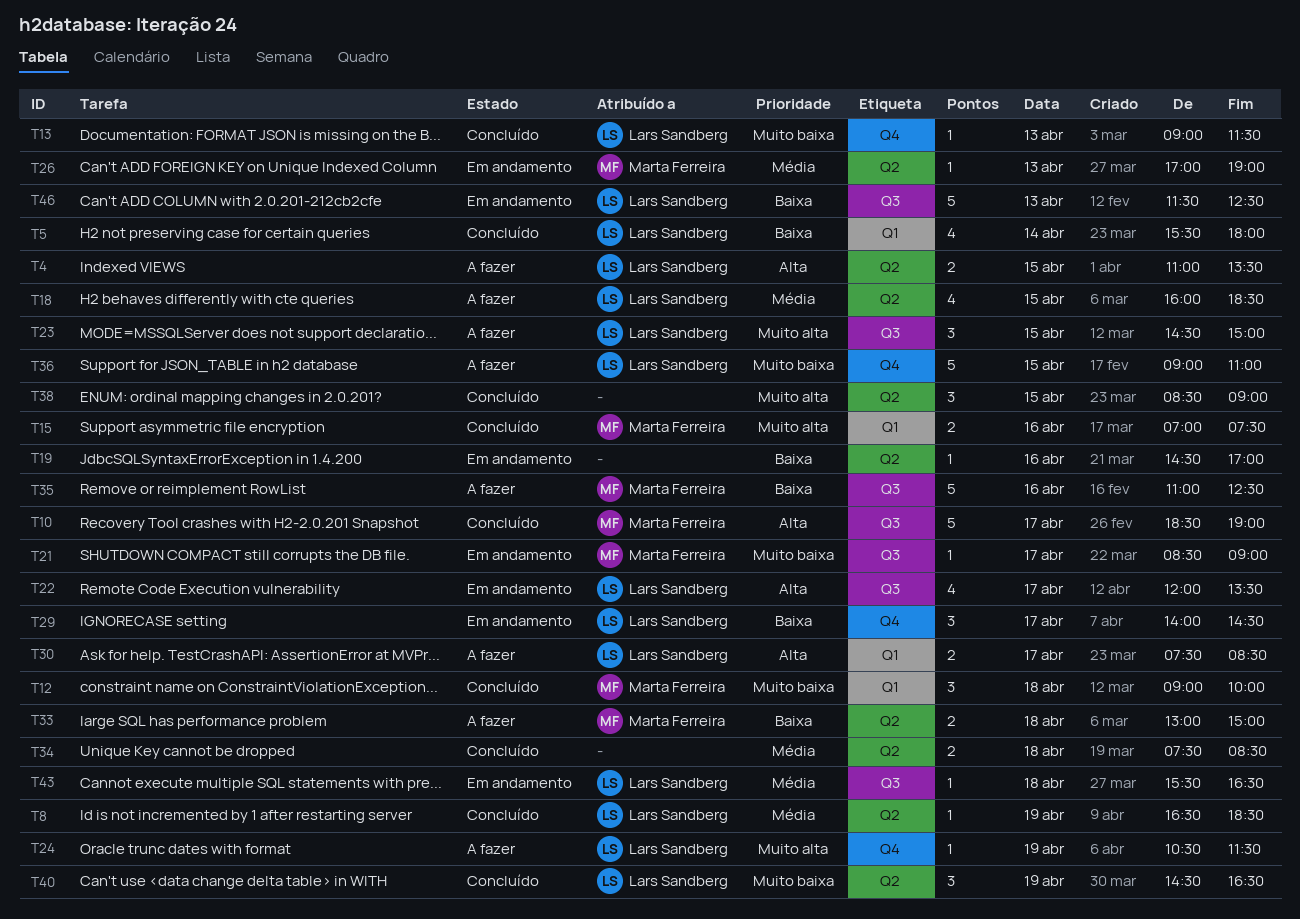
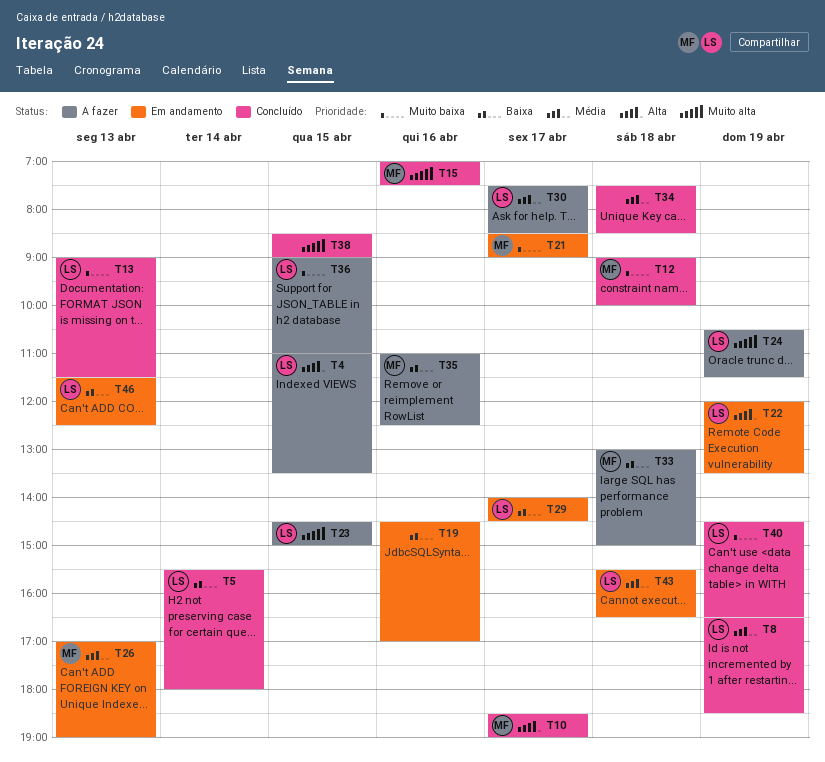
T18: present -> none
T22, day: Apr 17 -> Apr 19
T30, priority: Alta -> Média

